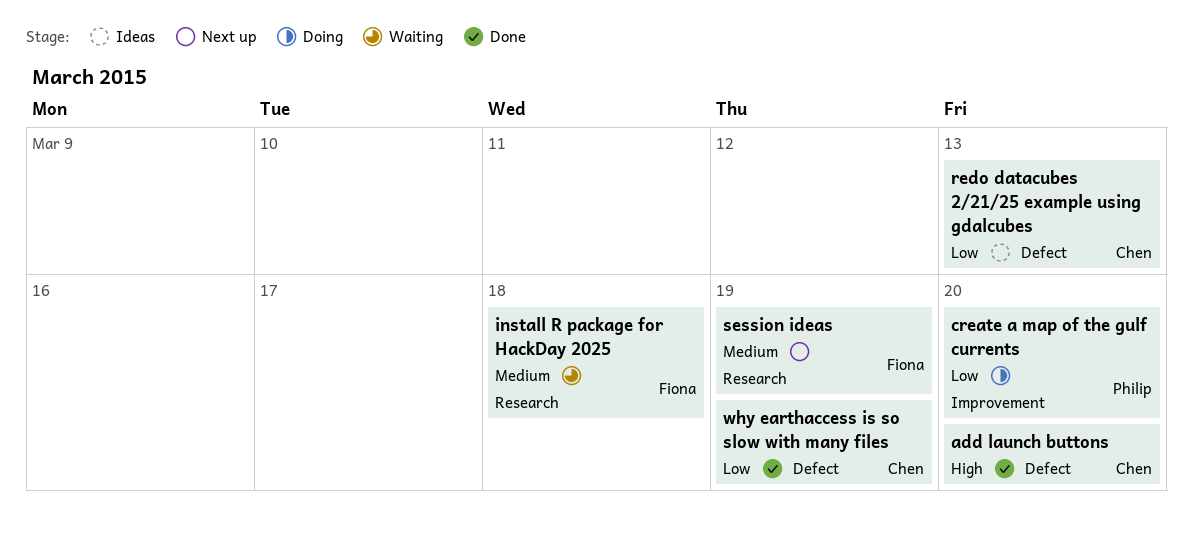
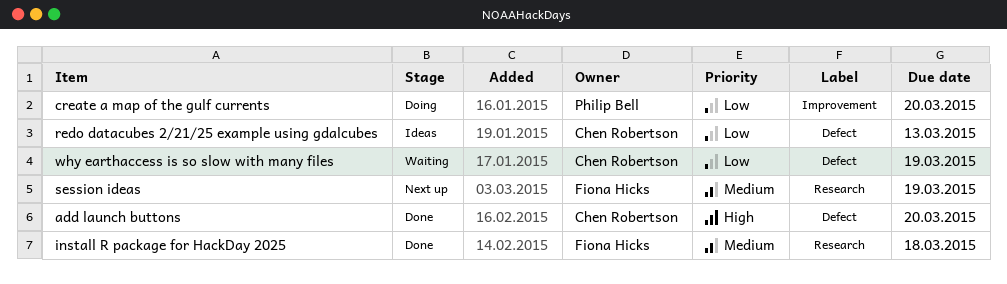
install R package for HackDay 2025, status: Waiting -> Done
why earthaccess is so slow with many files, status: Done -> Waiting

